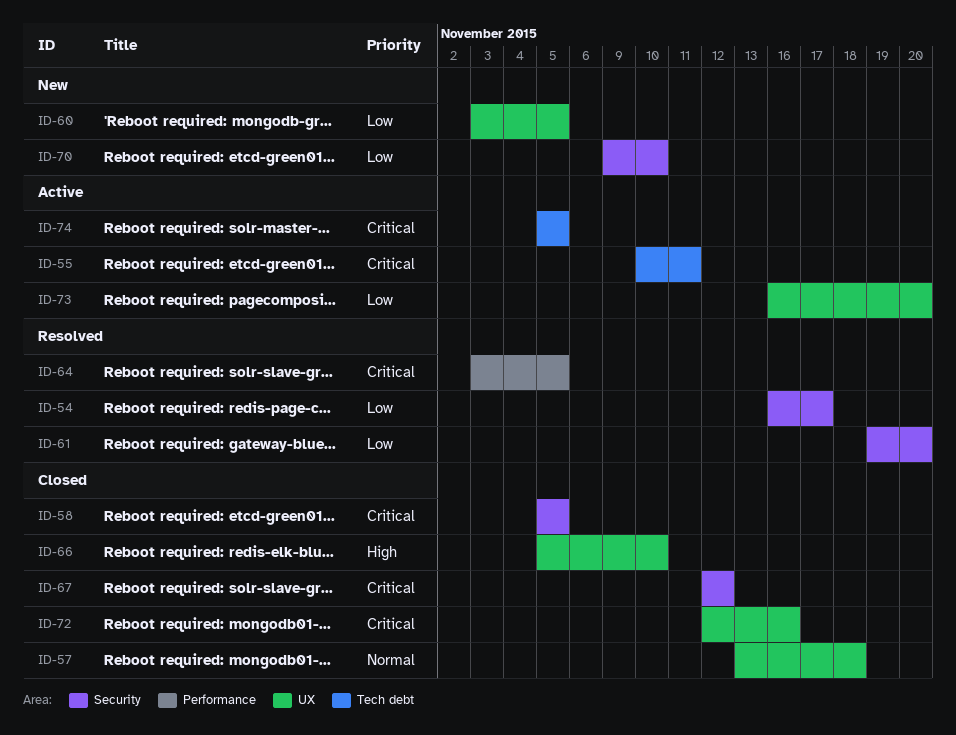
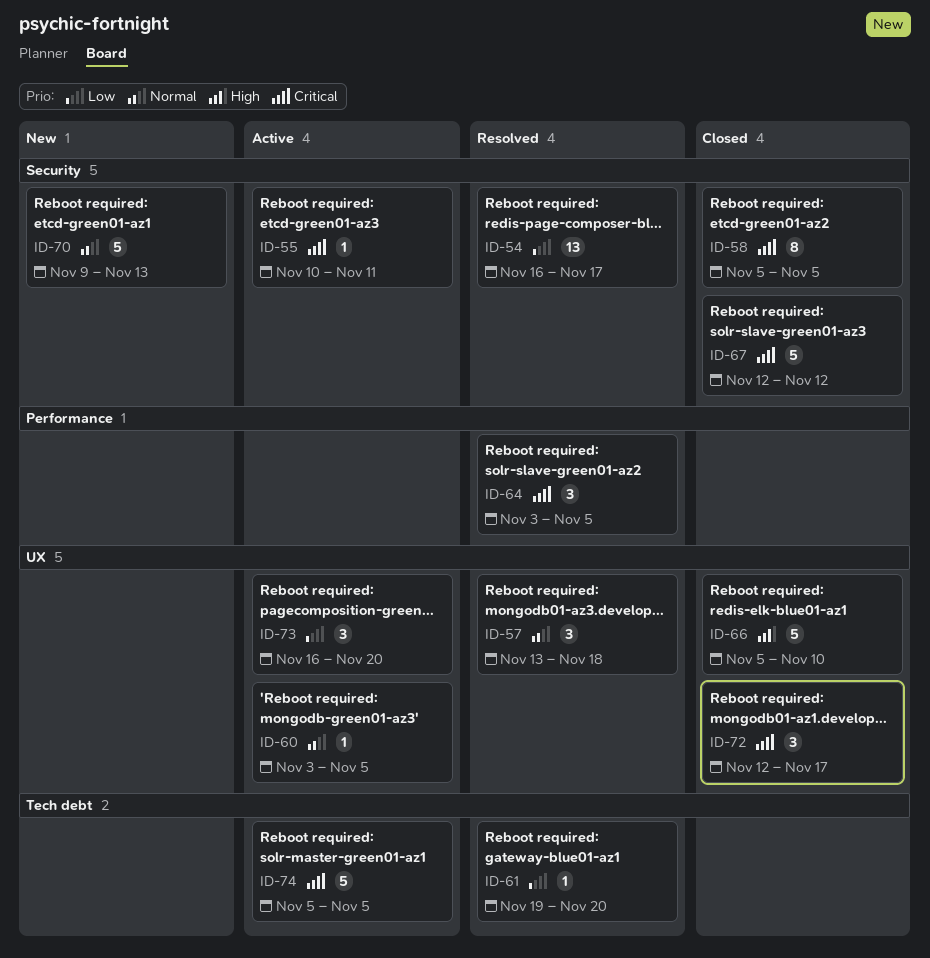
ID-55, label: Tech debt -> Security
ID-57, status: Closed -> Resolved
ID-60, status: New -> Active
ID-60, priority: Low -> Normal
ID-61, label: Security -> Tech debt
ID-70, priority: Low -> Normal
ID-70, due: Nov 10 -> Nov 13
ID-72, due: Nov 16 -> Nov 17

